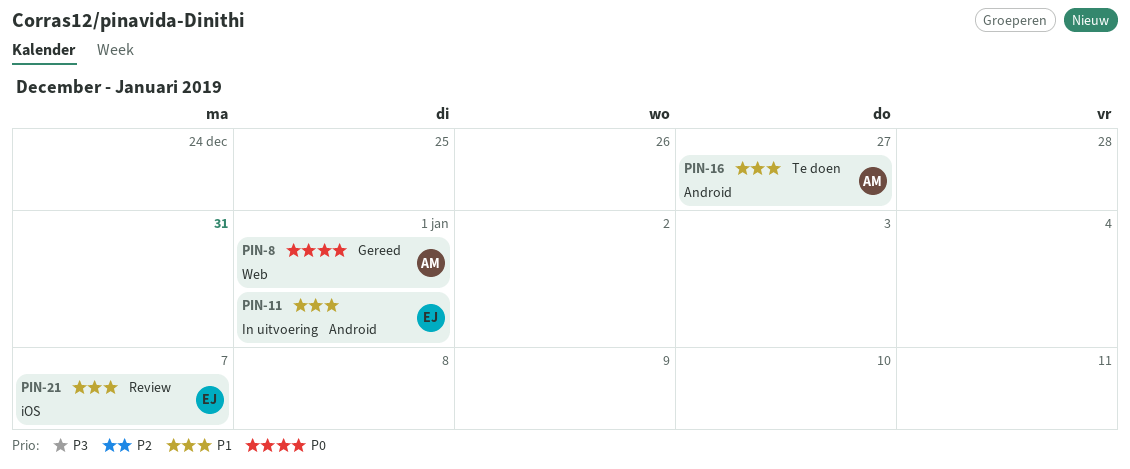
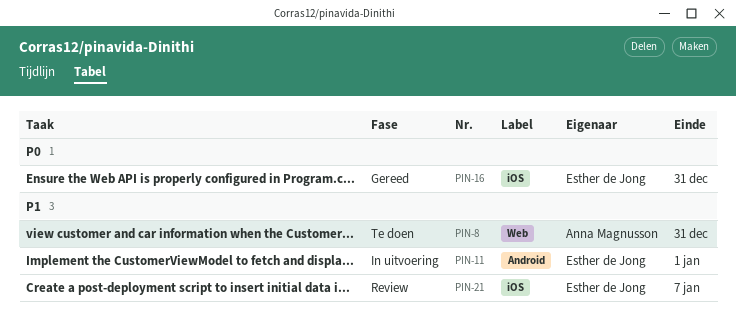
PIN-8, status: Gereed -> Te doen
PIN-8, priority: P0 -> P1
PIN-8, due: Jan 1 -> Dec 31
PIN-16, status: Te doen -> Gereed
PIN-16, owner: Anna Magnusson -> Esther de Jong
PIN-16, priority: P1 -> P0
PIN-16, label: Android -> iOS
PIN-16, due: Dec 27 -> Dec 31

